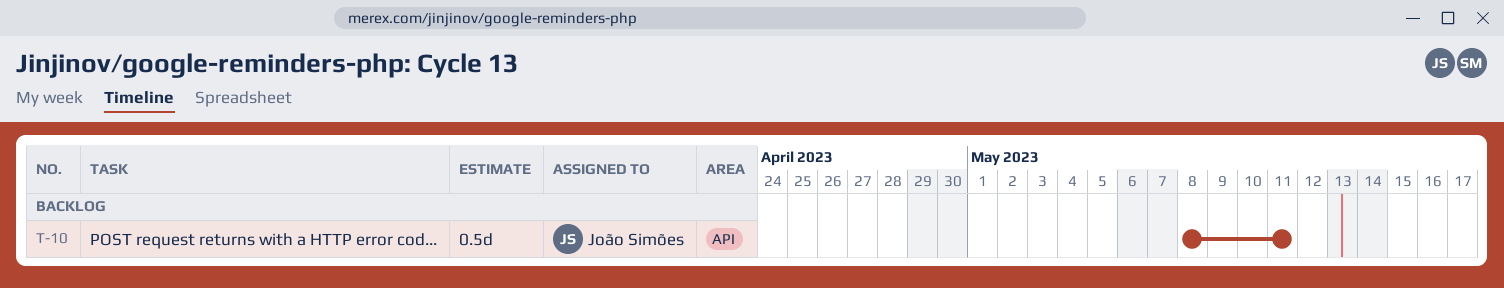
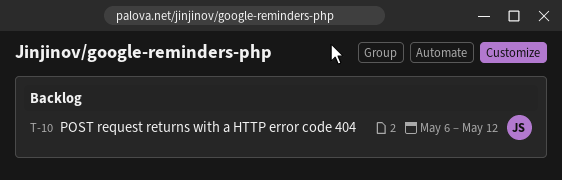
T-10, start: May 8 -> May 6
T-10, due: May 11 -> May 12

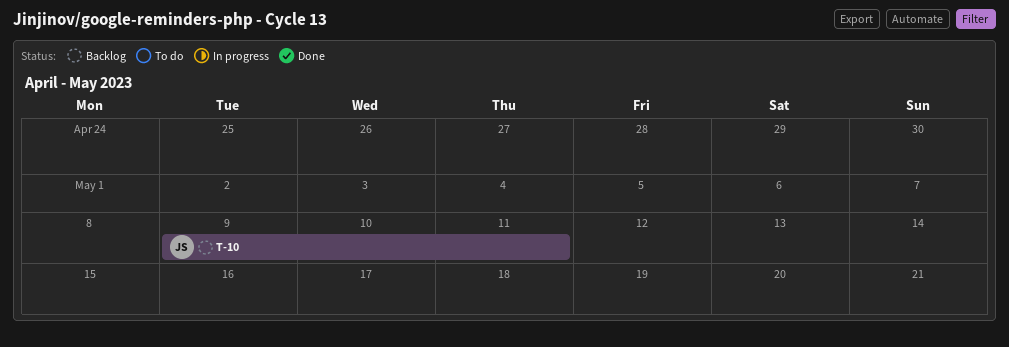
T-10, start: May 6 -> May 9
T-10, due: May 12 -> May 11

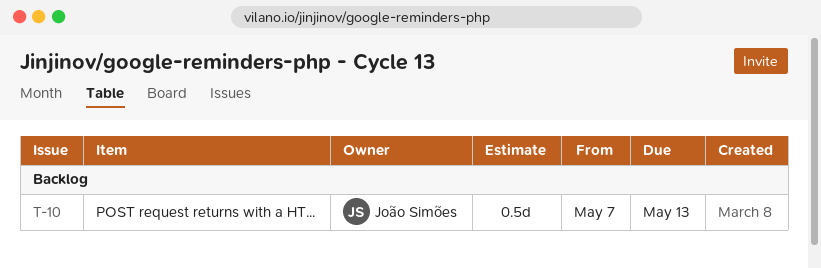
T-10, start: May 9 -> May 7
T-10, due: May 11 -> May 13

